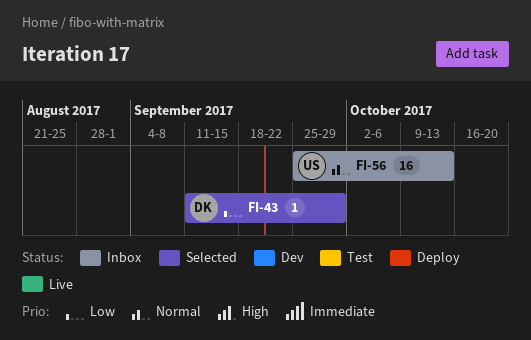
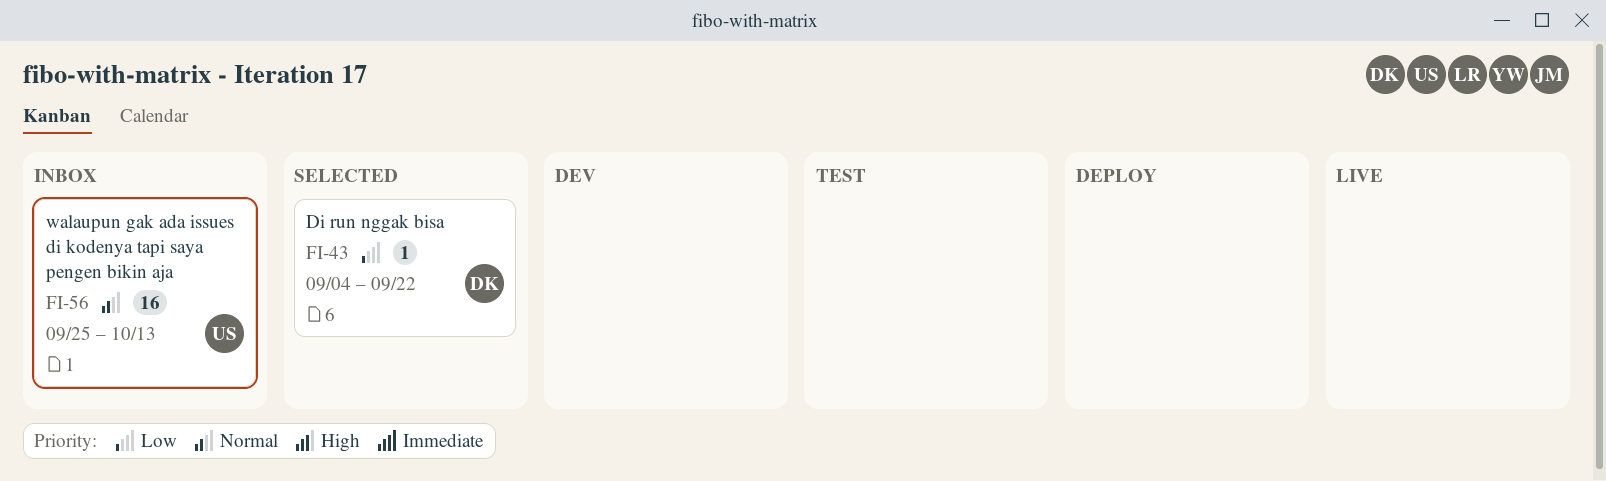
FI-43, start: Sep 11 -> Sep 4
FI-43, due: Sep 29 -> Sep 22

